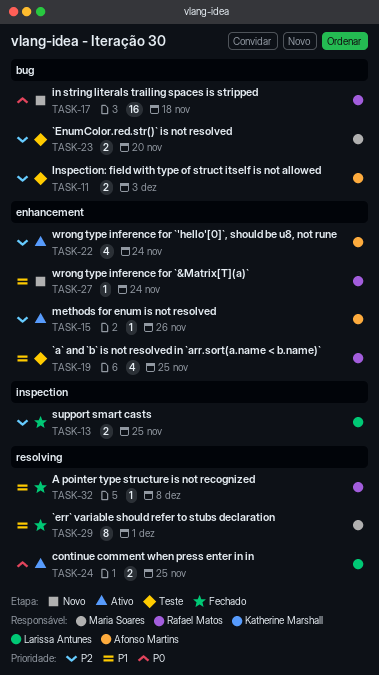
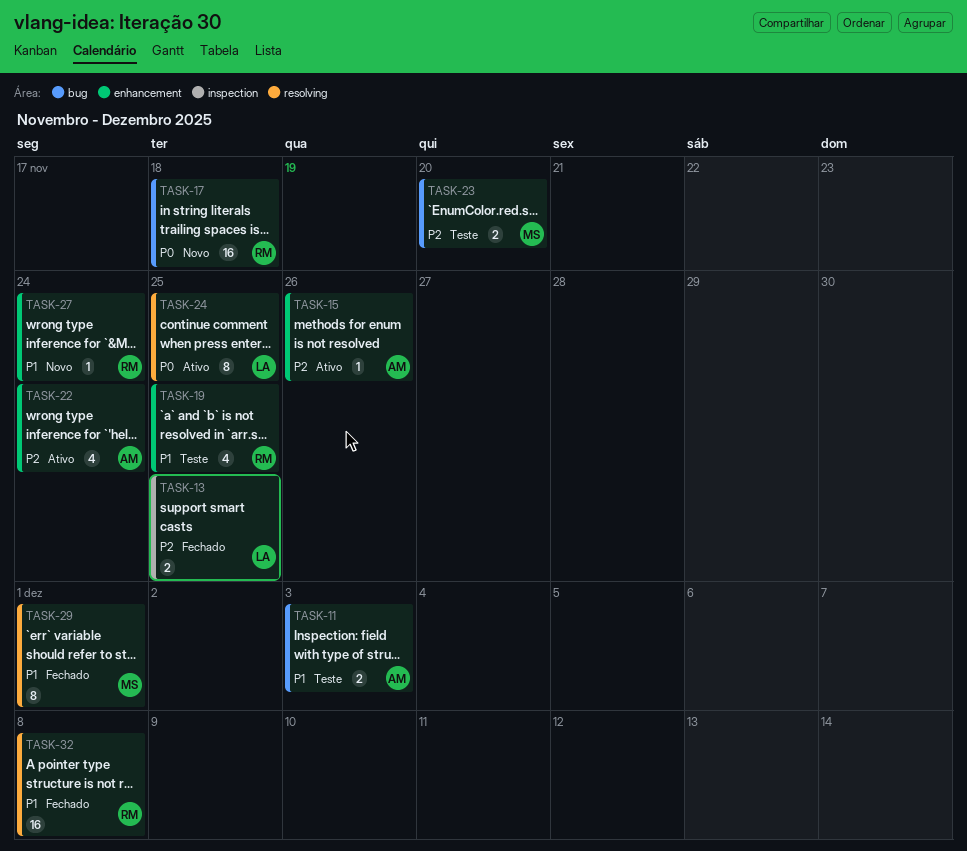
TASK-11, priority: P2 -> P1
TASK-24, estimate: 2 -> 8
TASK-32, estimate: 1 -> 16

